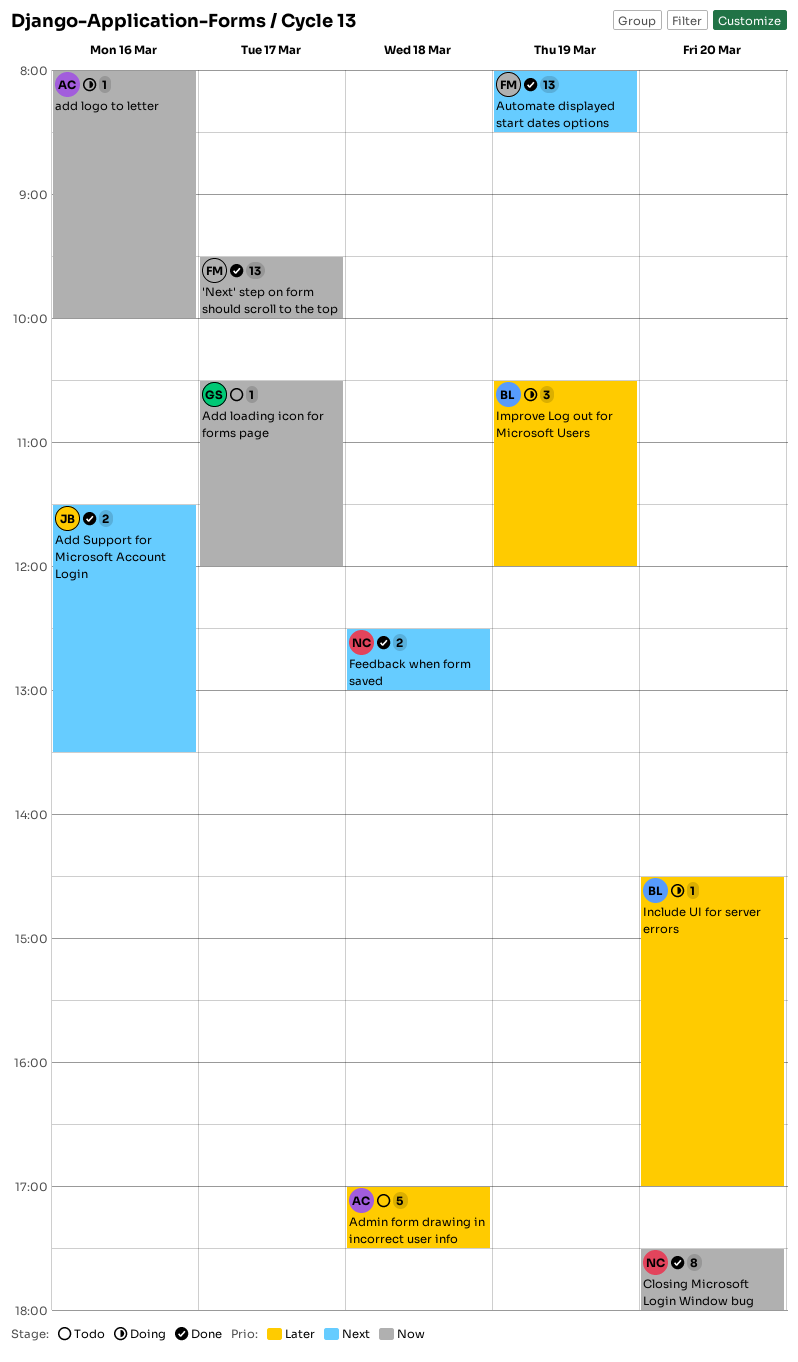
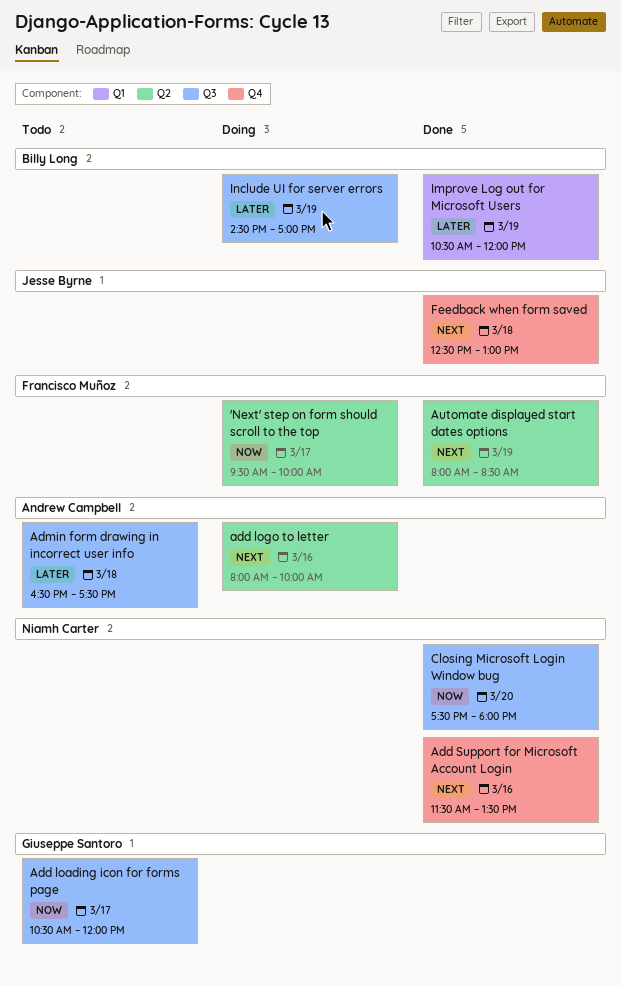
'Next' step on form should scroll to the top, status: Done -> Doing
add logo to letter, priority: Now -> Next
Add Support for Microsoft Account Login, owner: Jesse Byrne -> Niamh Carter
Admin form drawing in incorrect user info, begins: 17:00 -> 16:30
Feedback when form saved, owner: Niamh Carter -> Jesse Byrne
Improve Log out for Microsoft Users, status: Doing -> Done
Include UI for server errors, day: Mar 20 -> Mar 19

